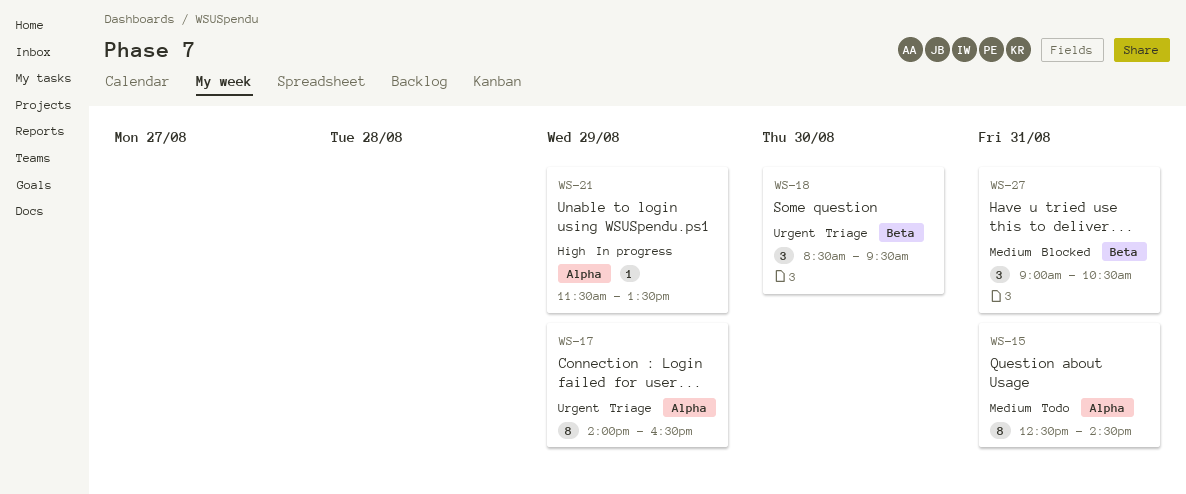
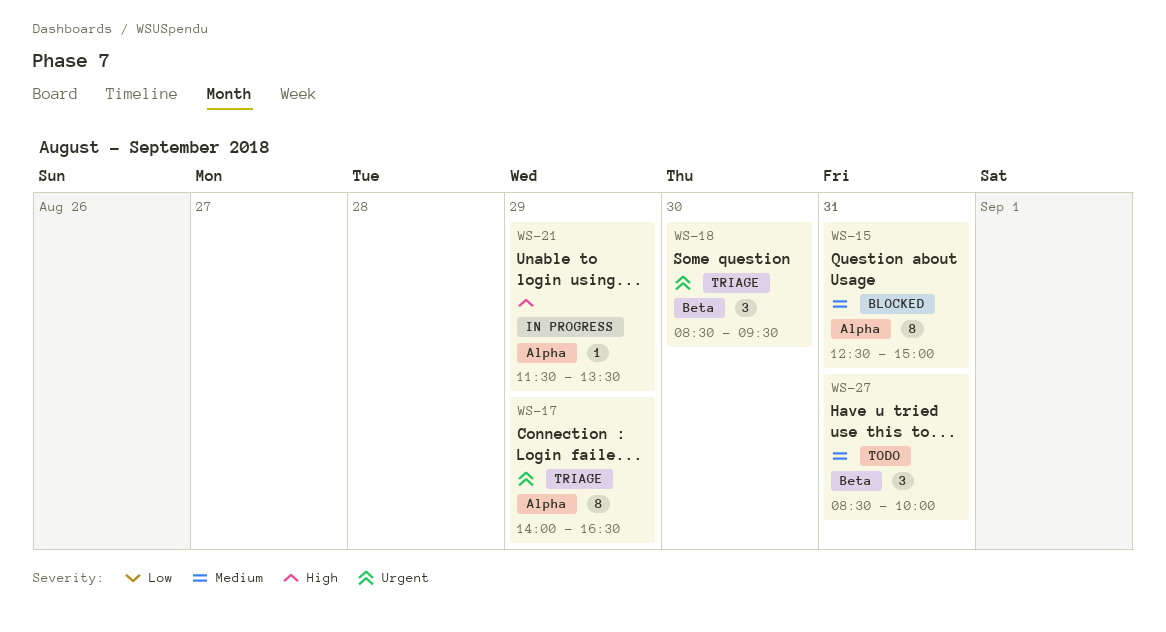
WS-15, status: Todo -> Blocked
WS-15, ends: 14:30 -> 15:00
WS-27, status: Blocked -> Todo
WS-27, begins: 09:00 -> 08:30
WS-27, ends: 10:30 -> 10:00

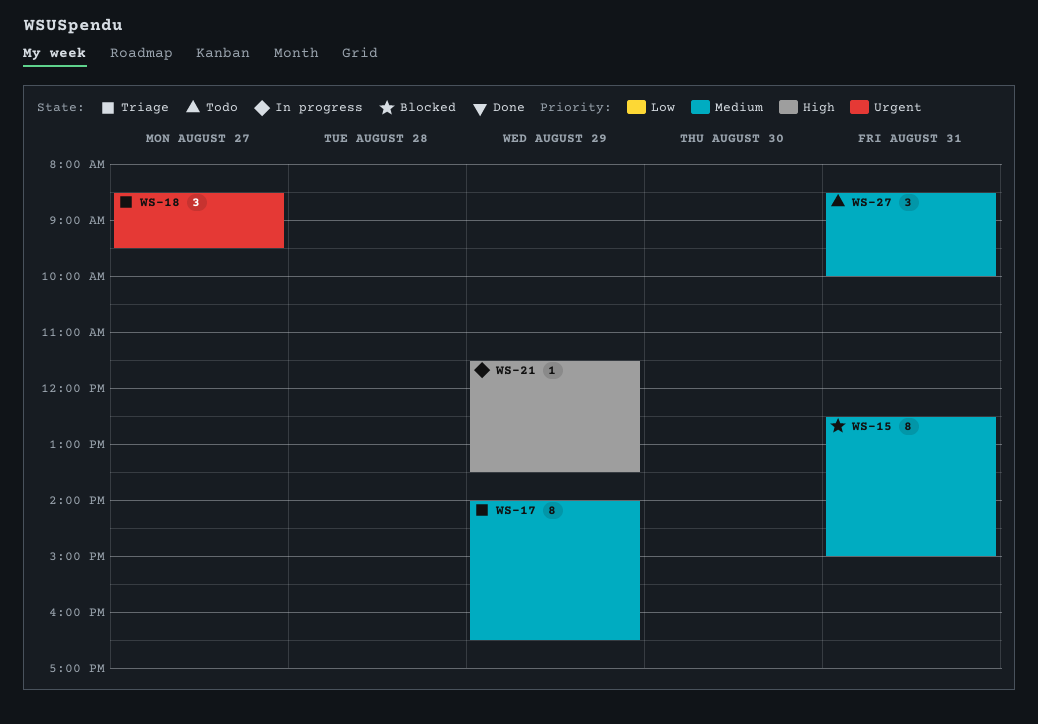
WS-17, priority: Urgent -> Medium
WS-18, day: Aug 30 -> Aug 27

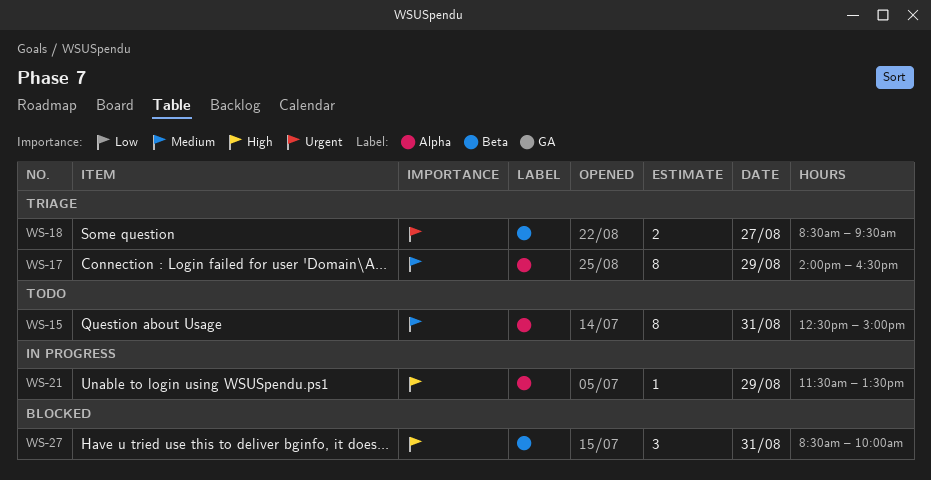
WS-15, status: Blocked -> Todo
WS-18, estimate: 3 -> 2
WS-27, status: Todo -> Blocked
WS-27, priority: Medium -> High

